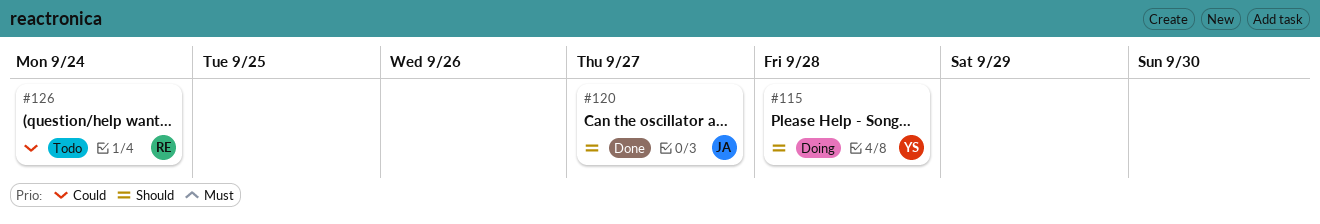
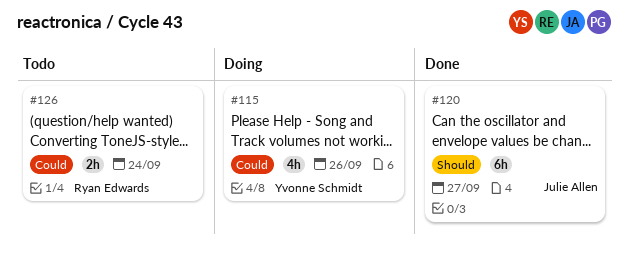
#115, priority: Should -> Could
#115, due: Sep 28 -> Sep 26

